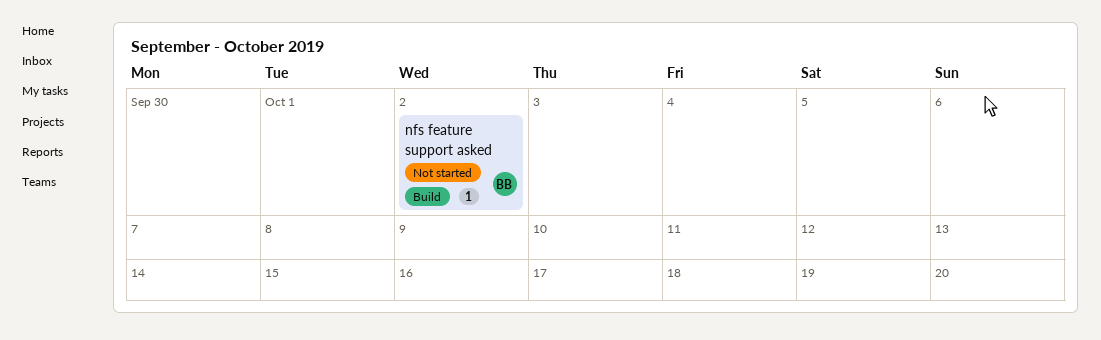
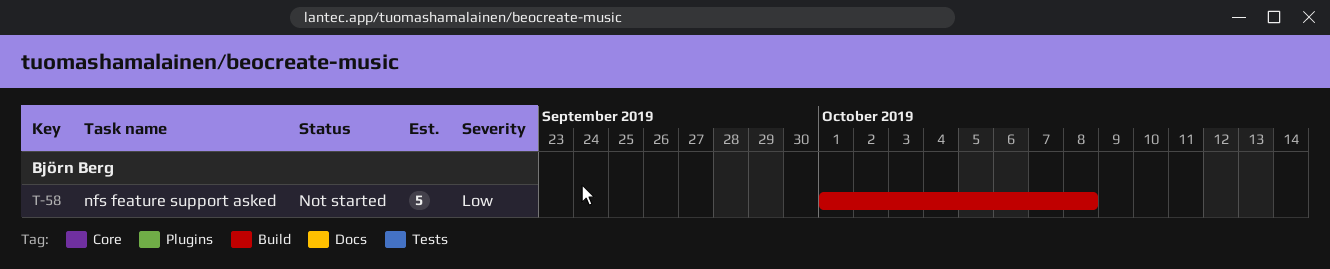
nfs feature support asked, estimate: 1 -> 5
nfs feature support asked, due: Oct 2 -> Oct 8

